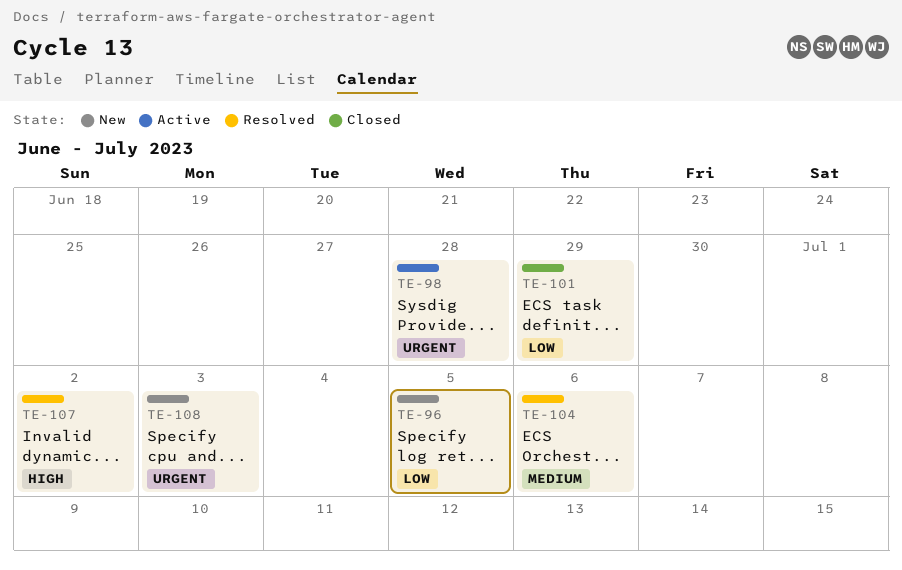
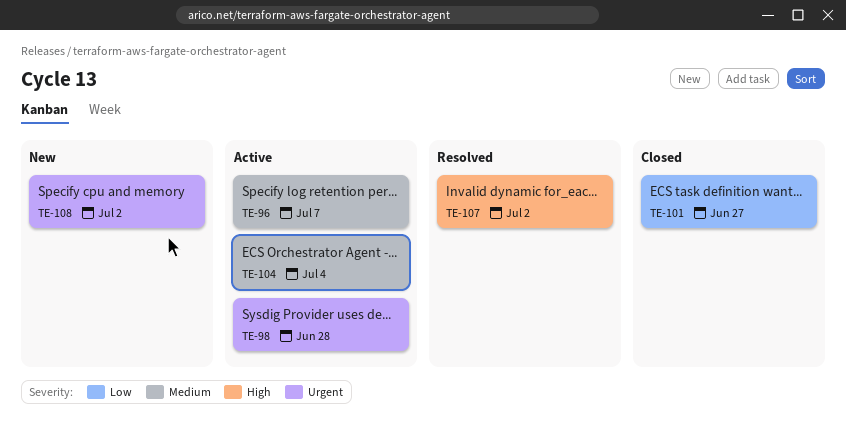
TE-96, status: New -> Active
TE-96, priority: Low -> Medium
TE-96, due: Jul 5 -> Jul 7
TE-101, due: Jun 29 -> Jun 27
TE-104, status: Resolved -> Active
TE-104, due: Jul 6 -> Jul 4
TE-108, due: Jul 3 -> Jul 2

